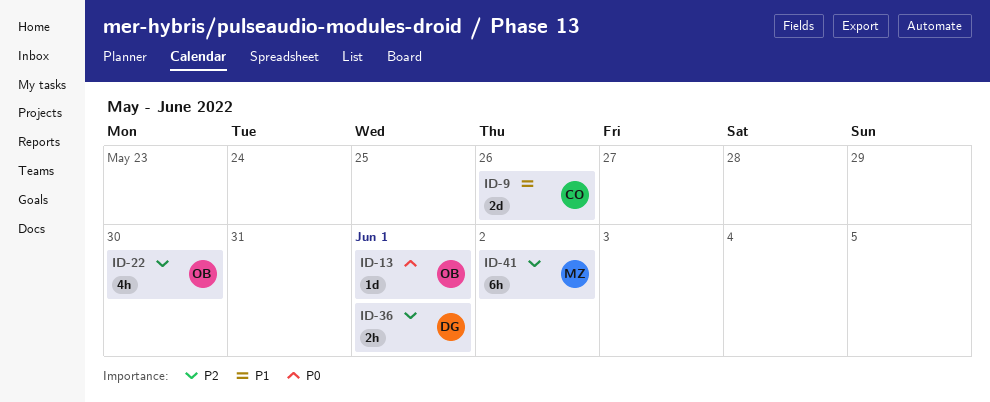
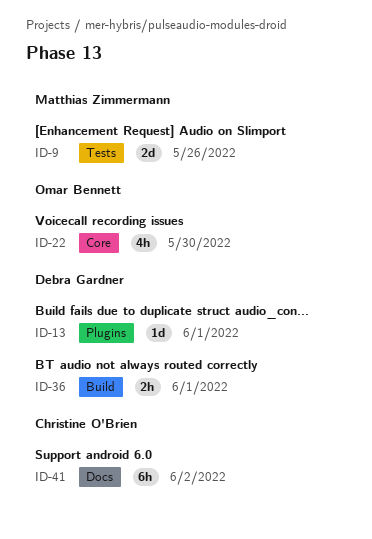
ID-9, owner: Christine O'Brien -> Matthias Zimmermann
ID-13, owner: Omar Bennett -> Debra Gardner
ID-41, owner: Matthias Zimmermann -> Christine O'Brien

